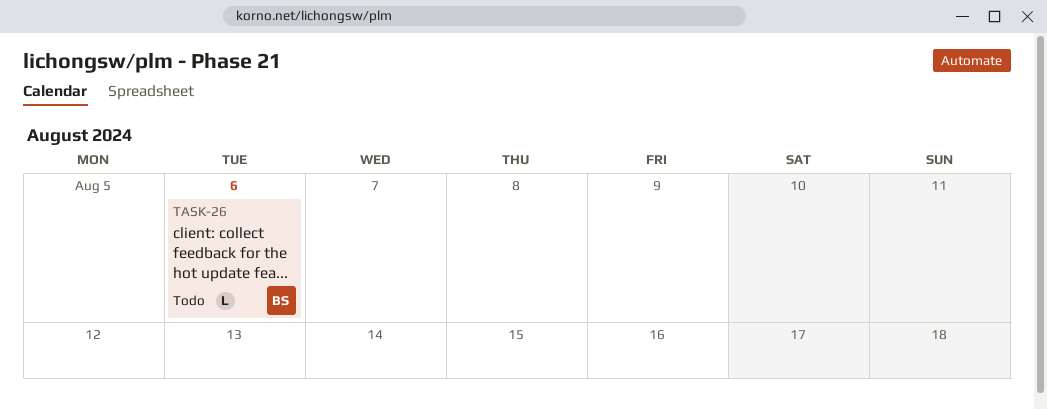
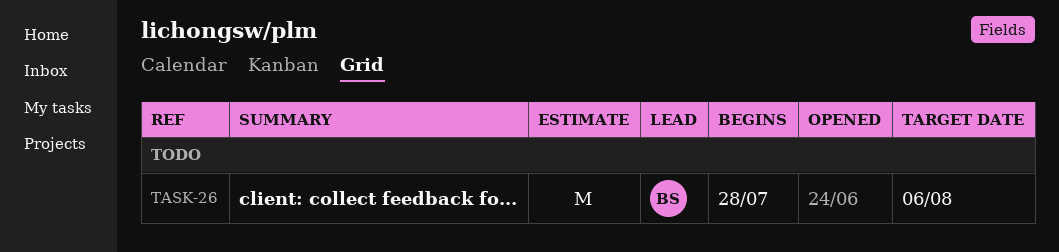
TASK-26, estimate: L -> M

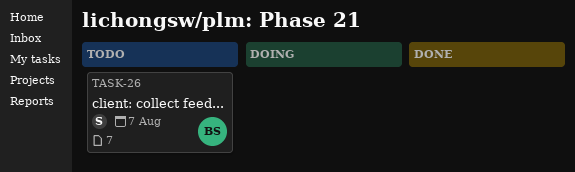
TASK-26, estimate: M -> S
TASK-26, due: Aug 6 -> Aug 7

